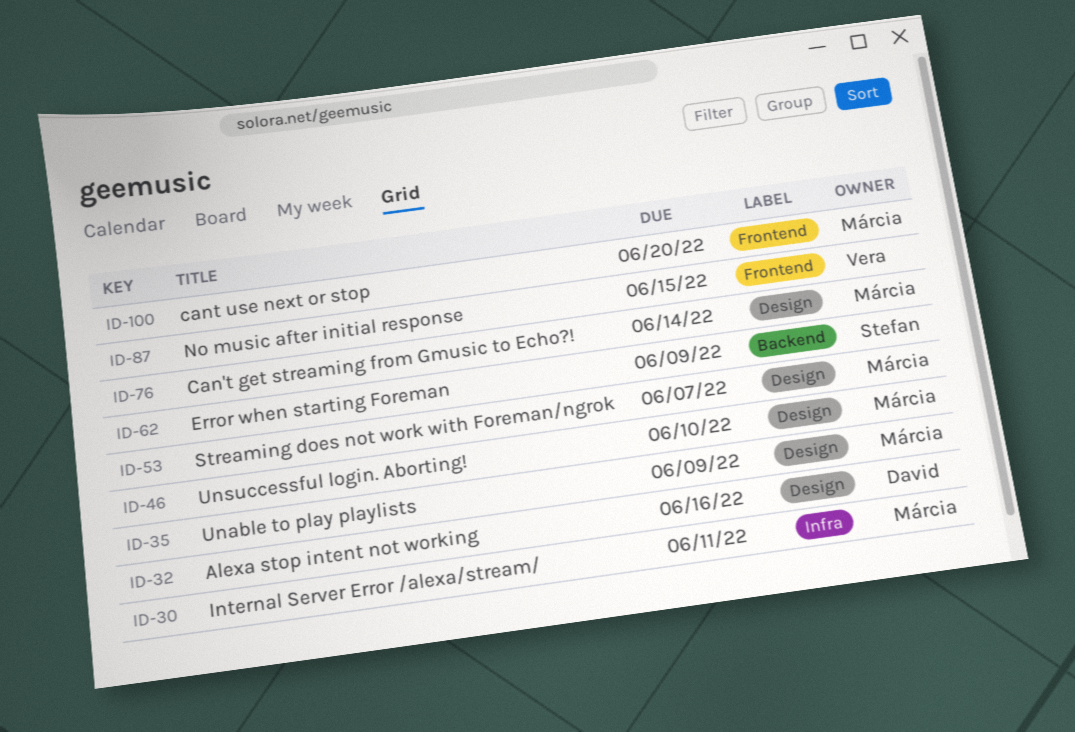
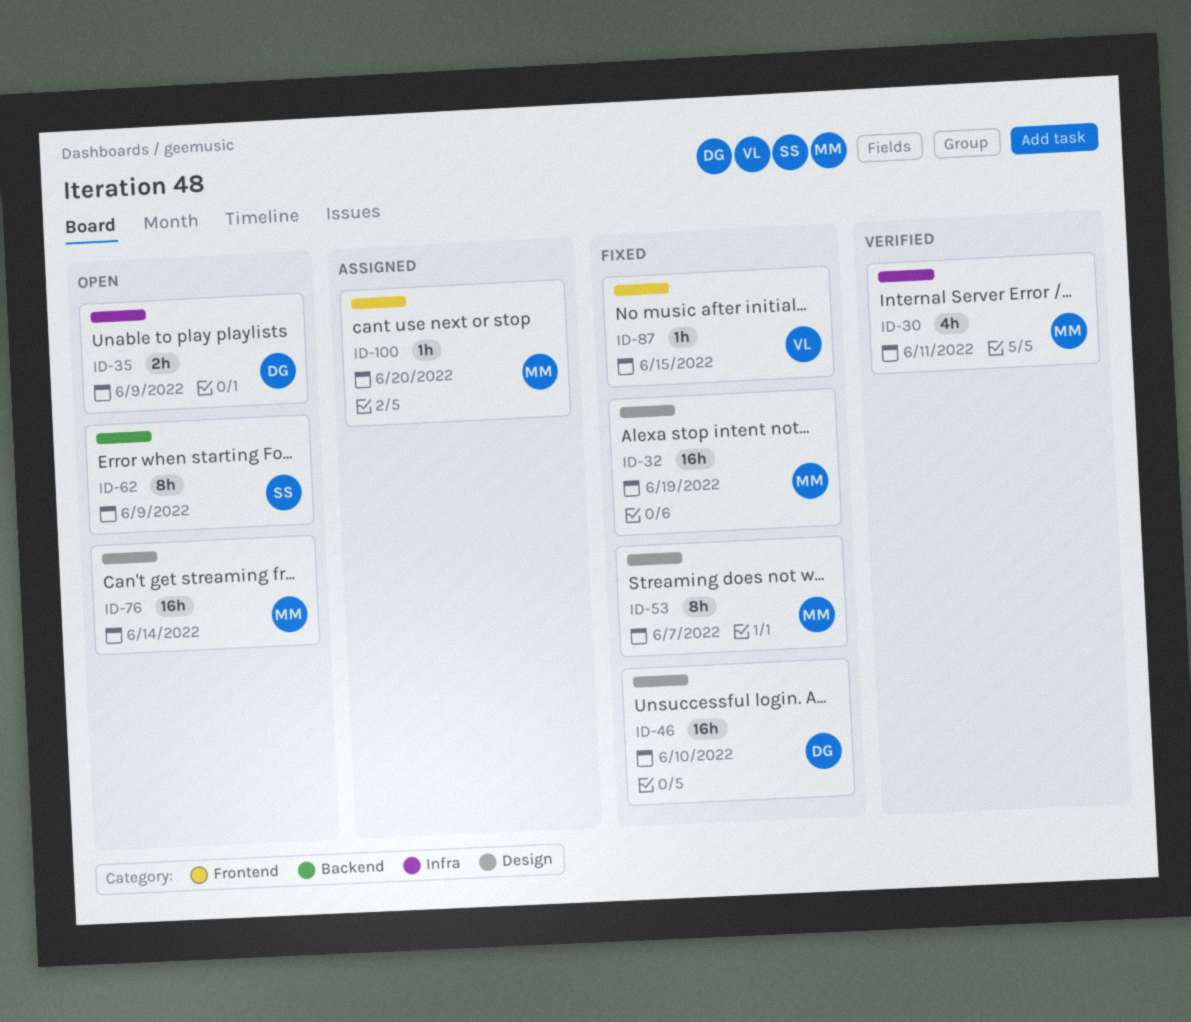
ID-32, owner: David -> Márcia
ID-32, due: Jun 16 -> Jun 19
ID-35, owner: Márcia -> David
ID-35, label: Design -> Infra
ID-46, owner: Márcia -> David

